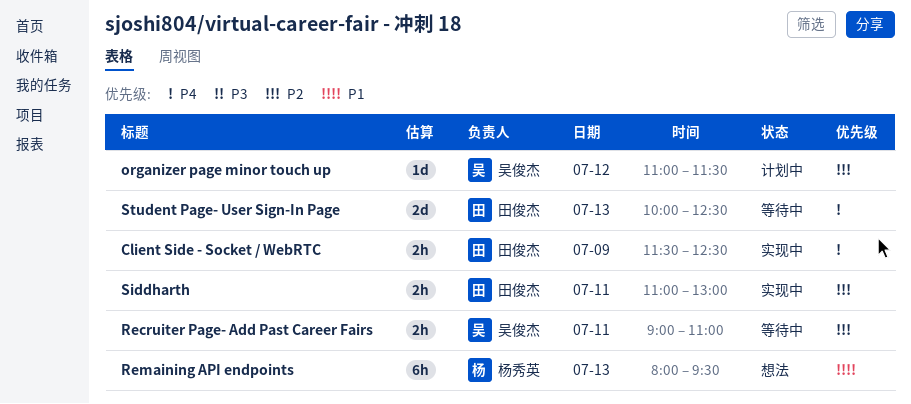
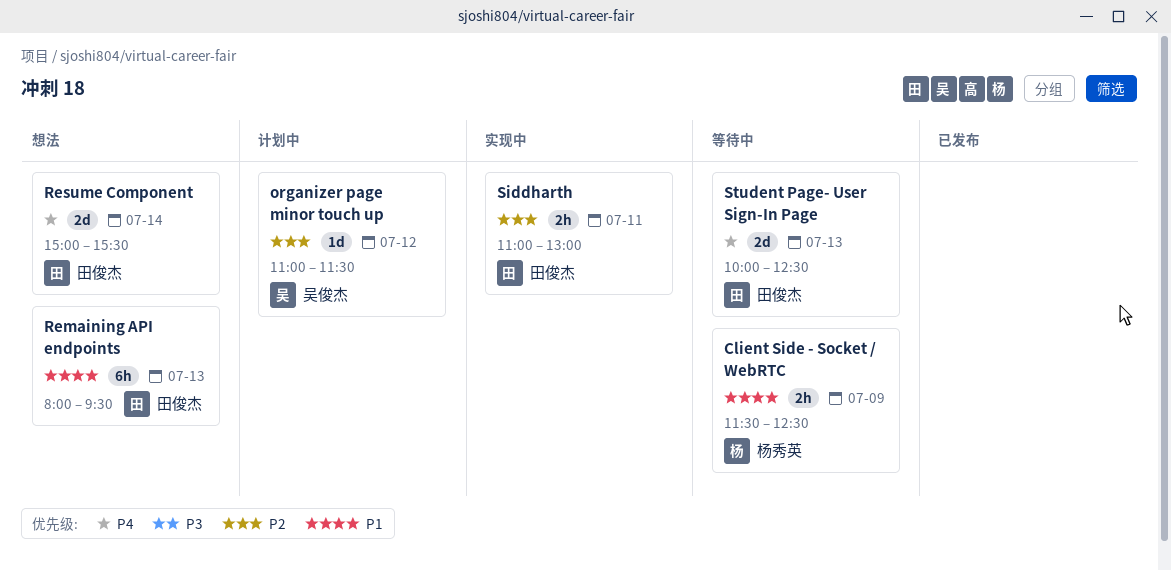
Client Side - Socket / WebRTC, status: 实现中 -> 等待中
Client Side - Socket / WebRTC, owner: 田俊杰 -> 杨秀英
Client Side - Socket / WebRTC, priority: P4 -> P1
Recruiter Page- Add Past Career Fairs: present -> none
Remaining API endpoints, owner: 杨秀英 -> 田俊杰
Resume Component: none -> present

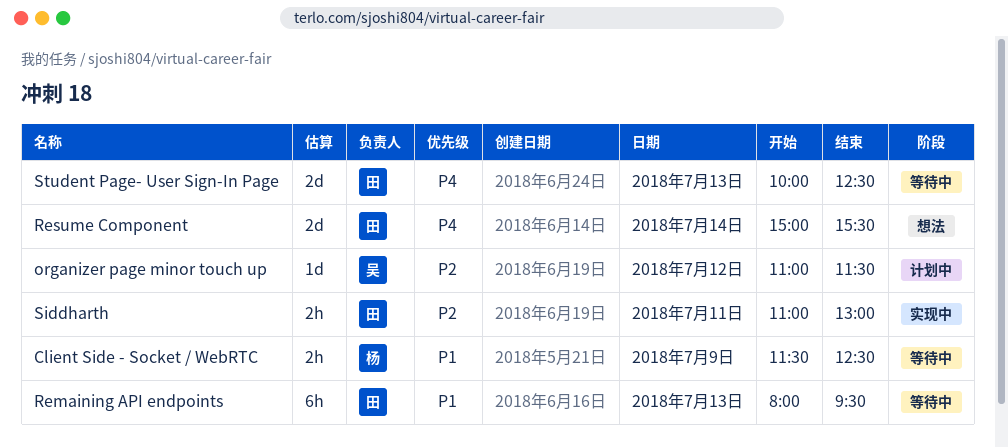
Remaining API endpoints, status: 想法 -> 等待中

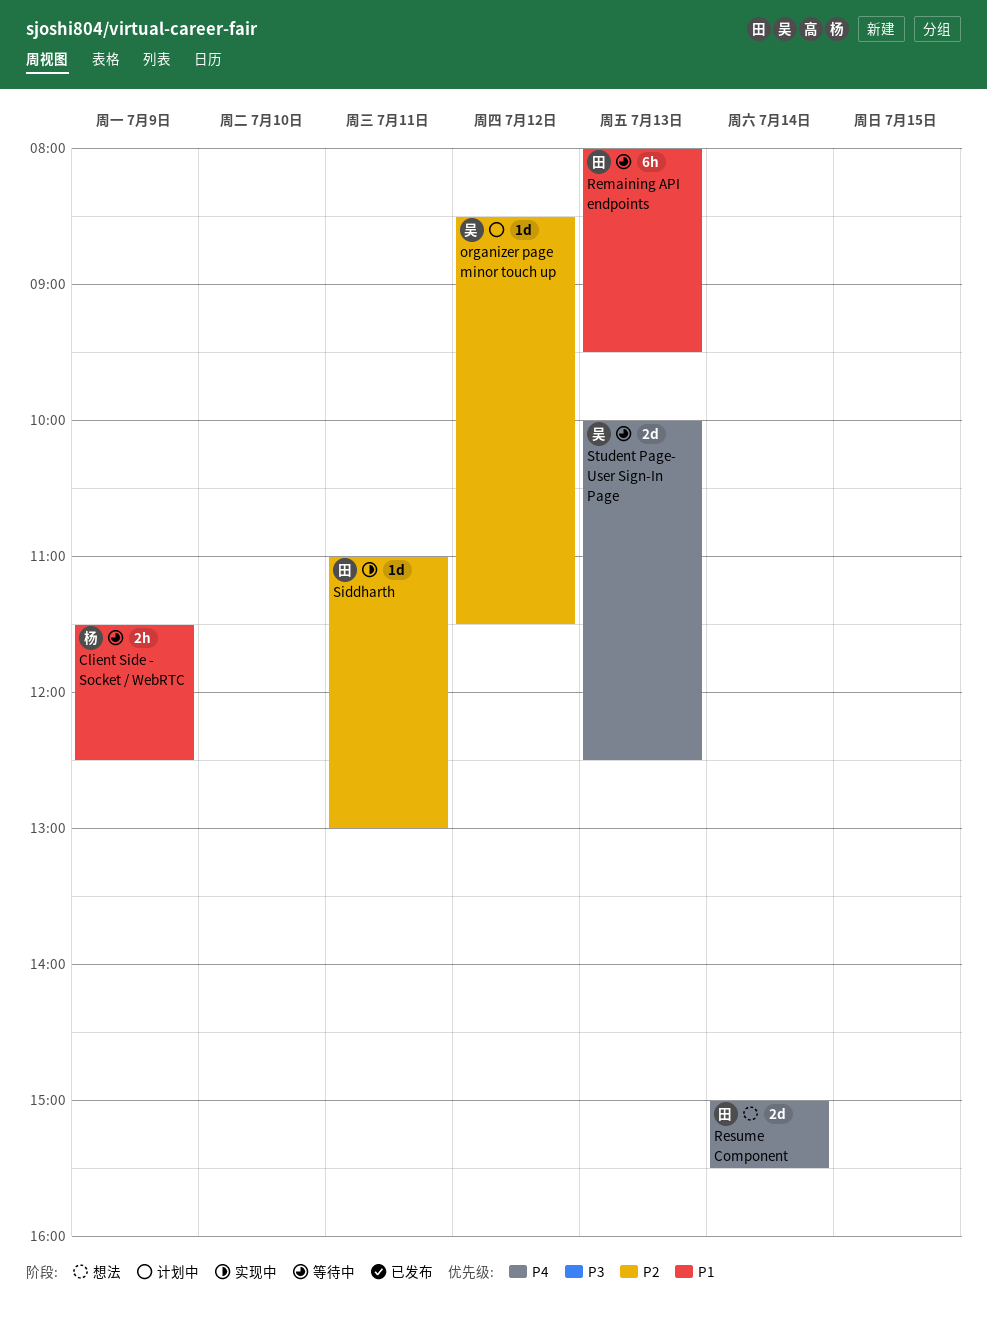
organizer page minor touch up, begins: 11:00 -> 08:30
Siddharth, estimate: 2h -> 1d
Student Page- User Sign-In Page, owner: 田 -> 吴

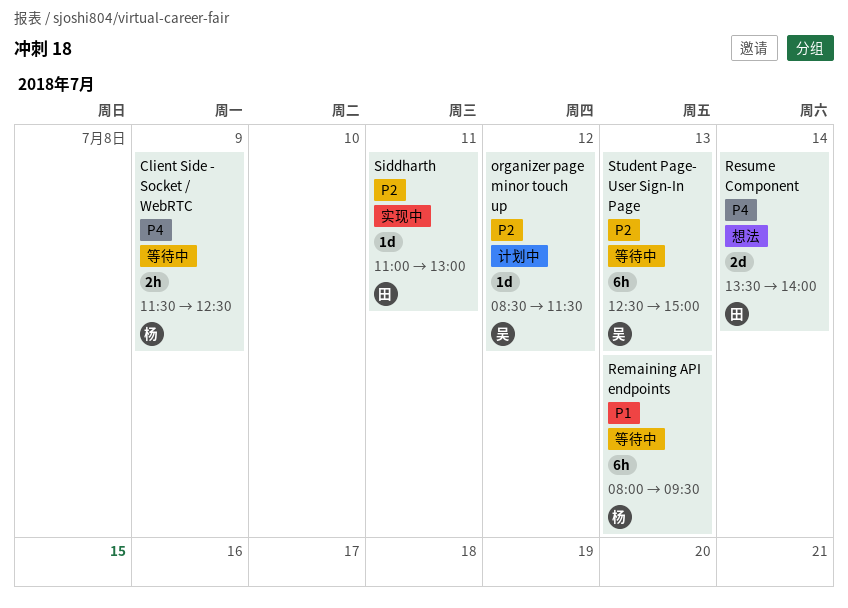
Client Side - Socket / WebRTC, priority: P1 -> P4
Remaining API endpoints, owner: 田 -> 杨
Resume Component, begins: 15:00 -> 13:30
Resume Component, ends: 15:30 -> 14:00
Student Page- User Sign-In Page, priority: P4 -> P2
Student Page- User Sign-In Page, estimate: 2d -> 6h
Student Page- User Sign-In Page, begins: 10:00 -> 12:30
Student Page- User Sign-In Page, ends: 12:30 -> 15:00

